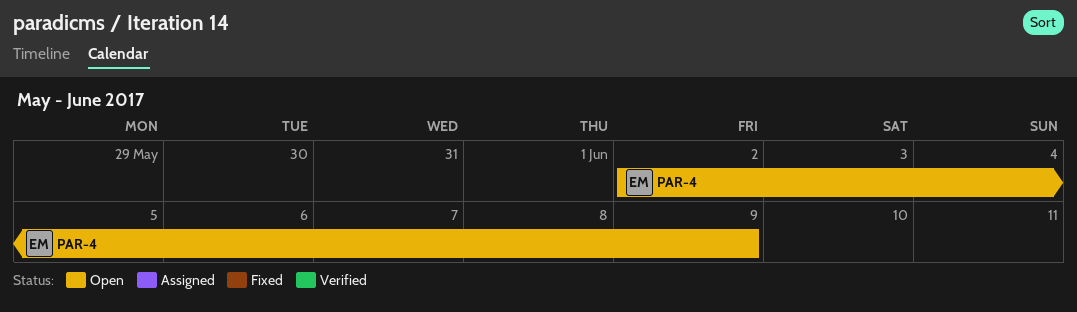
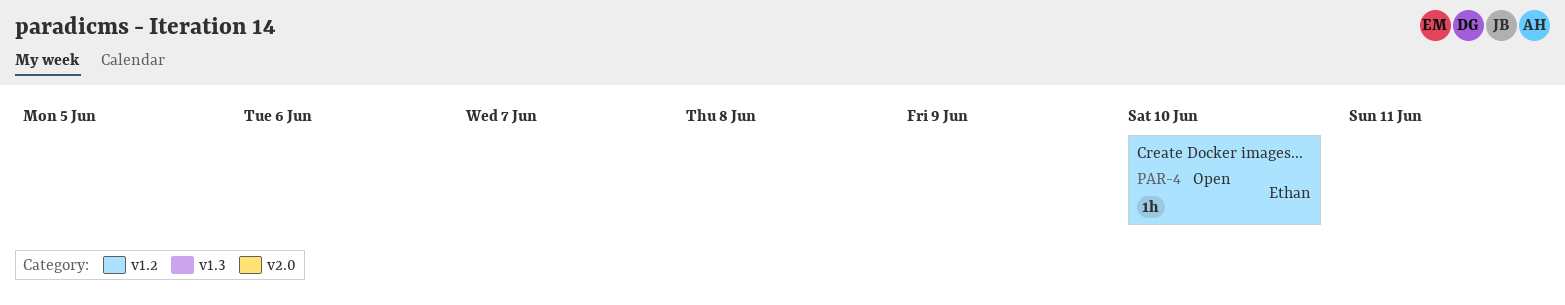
PAR-4, due: Jun 9 -> Jun 10

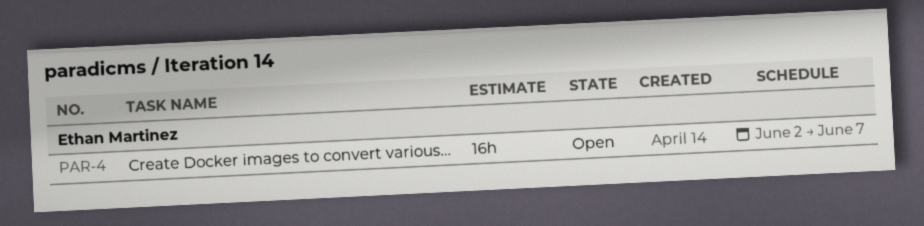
PAR-4, estimate: 1h -> 16h
PAR-4, due: Jun 10 -> Jun 7

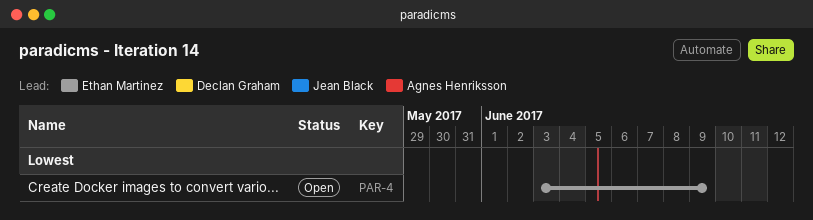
PAR-4, start: Jun 2 -> Jun 3
PAR-4, due: Jun 7 -> Jun 9

